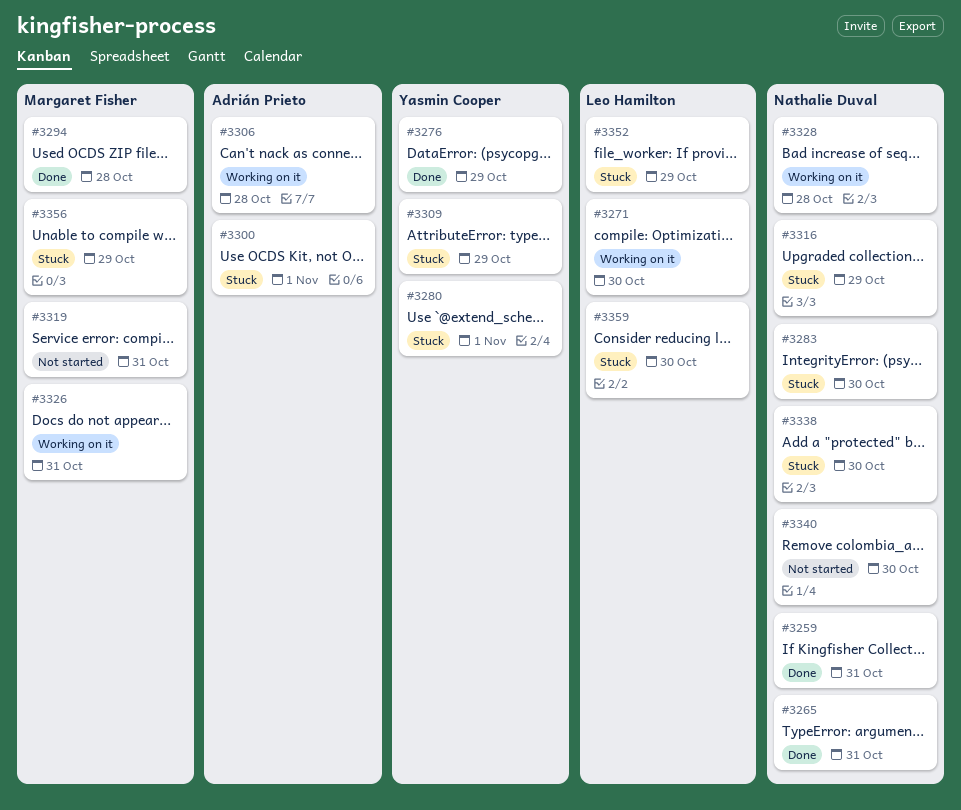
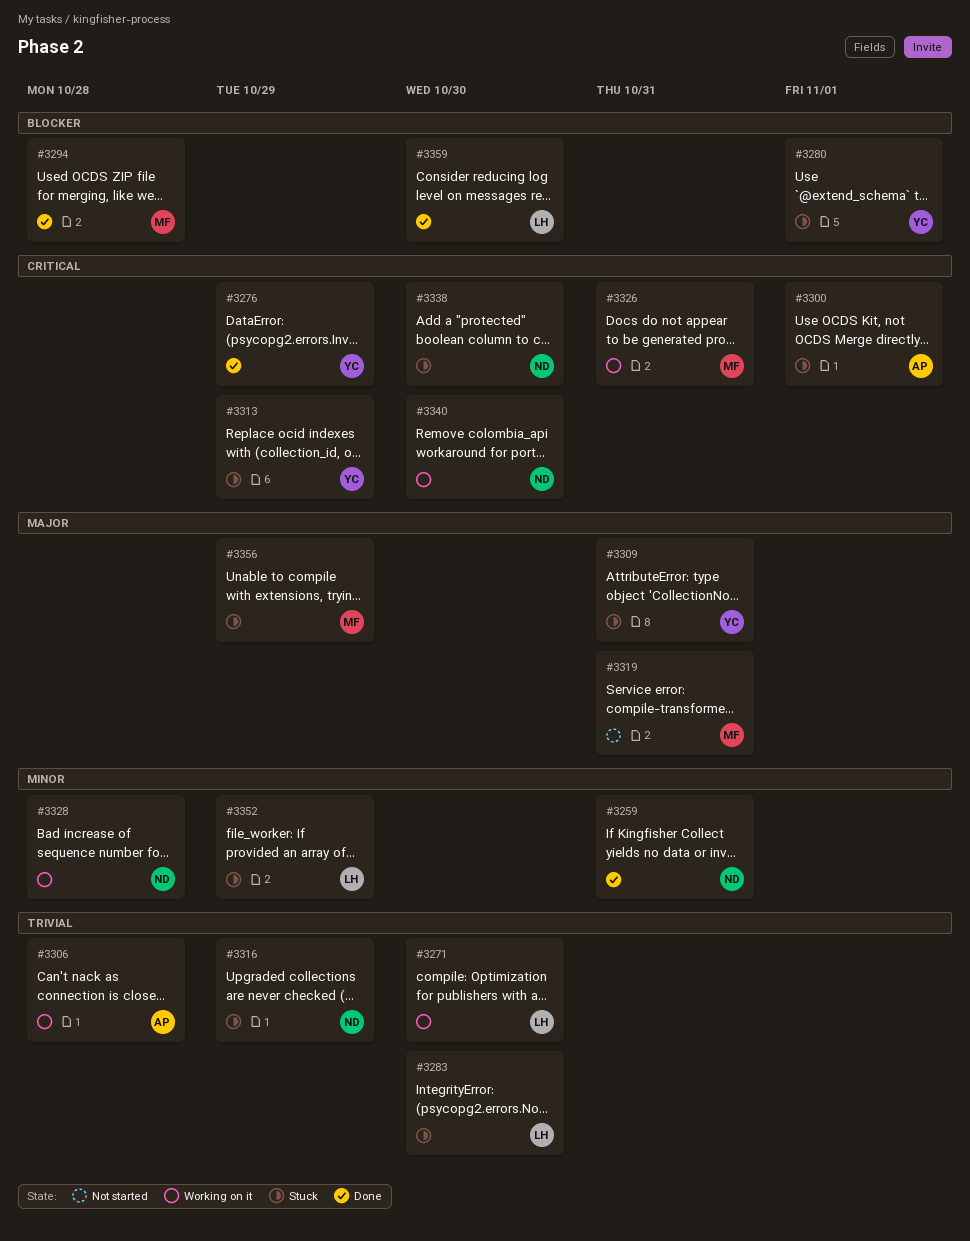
#3265: present -> none
#3283, owner: Nathalie Duval -> Leo Hamilton
#3309, due: Oct 29 -> Oct 31
#3313: none -> present
#3340, status: Not started -> Working on it
#3359, status: Stuck -> Done

